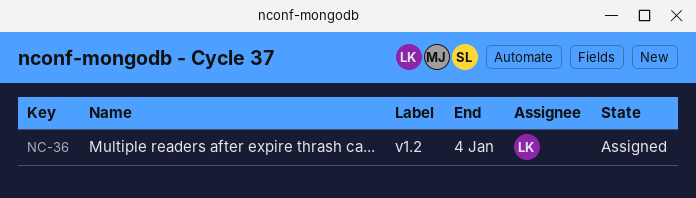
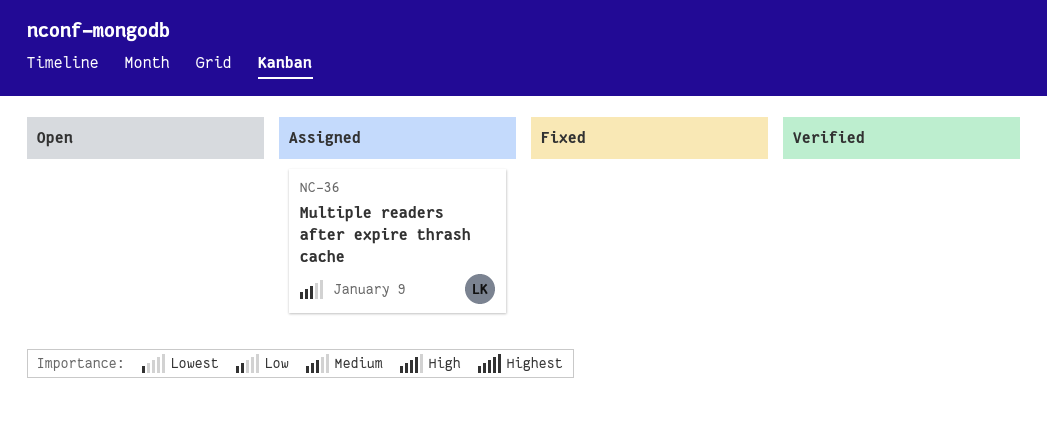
NC-36, due: Jan 4 -> Jan 9

